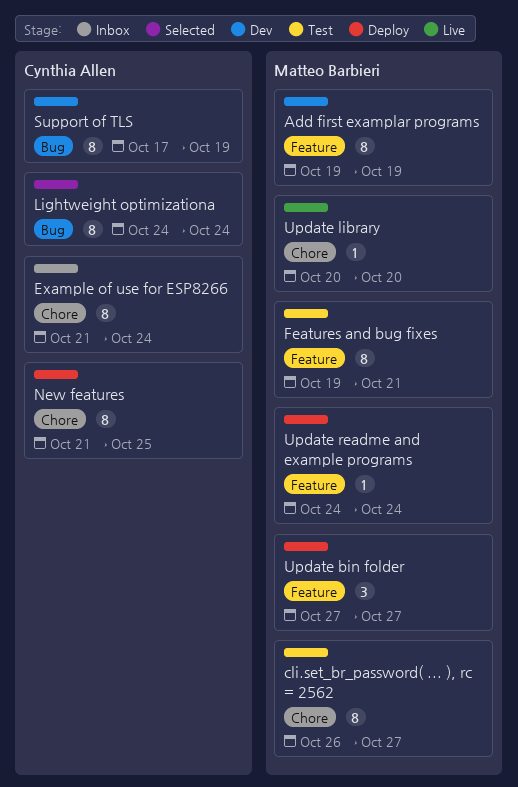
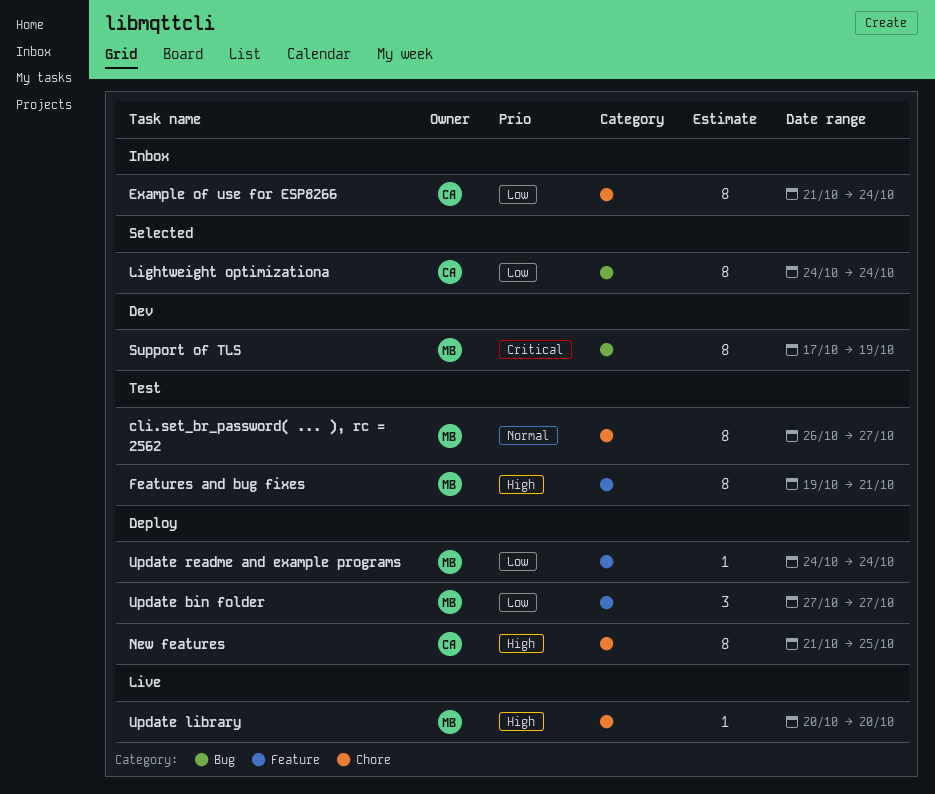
Add first examplar programs: present -> none
Support of TLS, owner: Cynthia Allen -> Matteo Barbieri

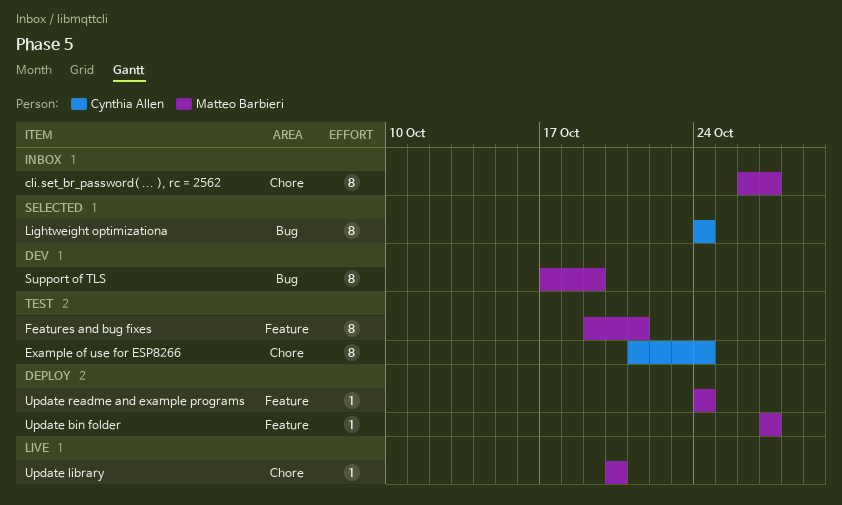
cli.set_br_password( ... ), rc = 2562, status: Test -> Inbox
Example of use for ESP8266, status: Inbox -> Test
New features: present -> none
Update bin folder, estimate: 3 -> 1

